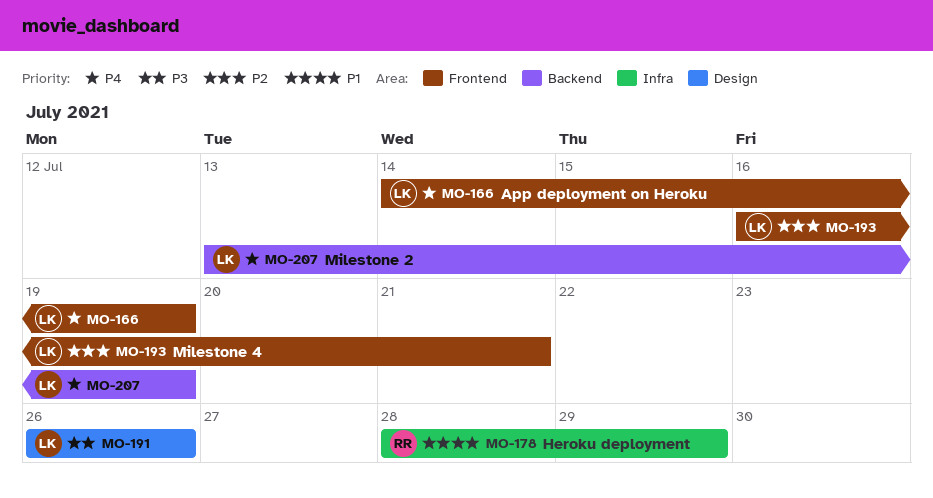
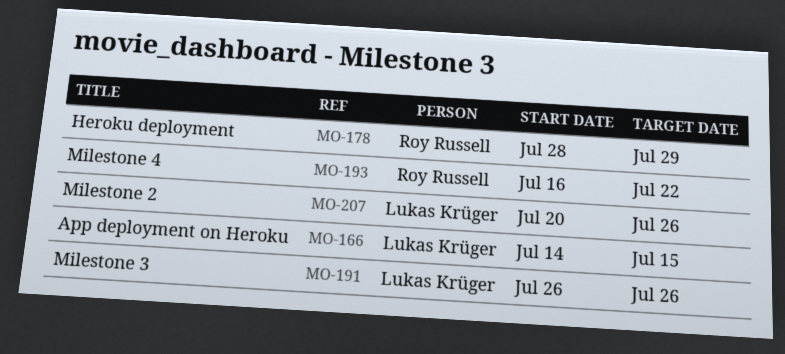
MO-166, due: Jul 19 -> Jul 15
MO-193, owner: Lukas Krüger -> Roy Russell
MO-193, due: Jul 21 -> Jul 22
MO-207, start: Jul 13 -> Jul 20
MO-207, due: Jul 19 -> Jul 26

